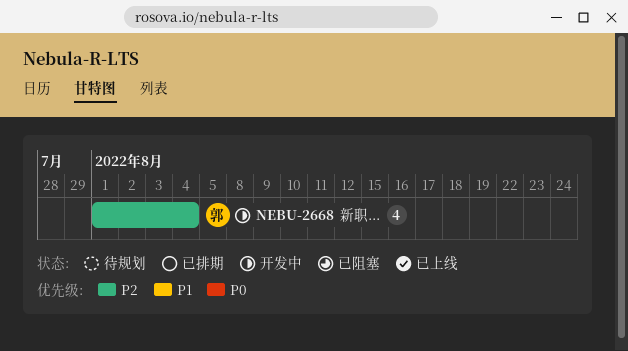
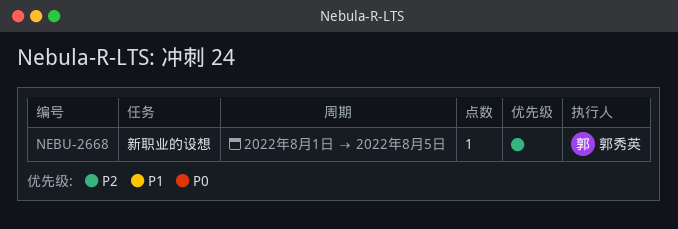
NEBU-2668, estimate: 4 -> 1
NEBU-2668, due: Aug 4 -> Aug 5

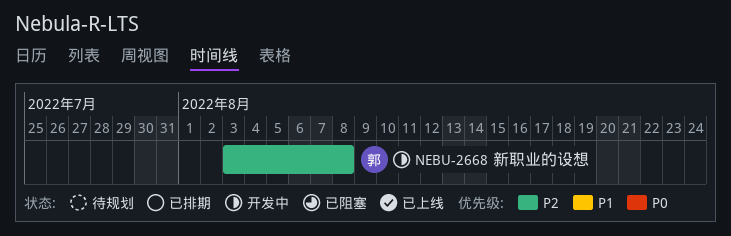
NEBU-2668, start: Aug 1 -> Aug 3
NEBU-2668, due: Aug 5 -> Aug 8

